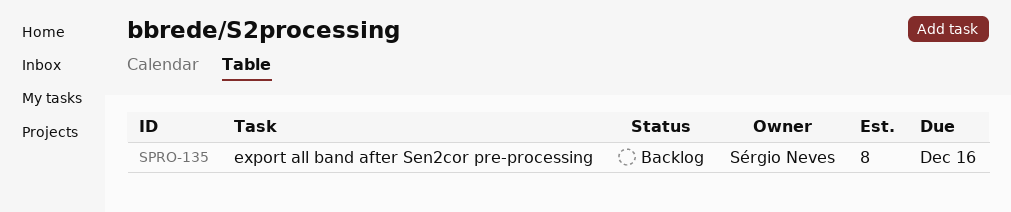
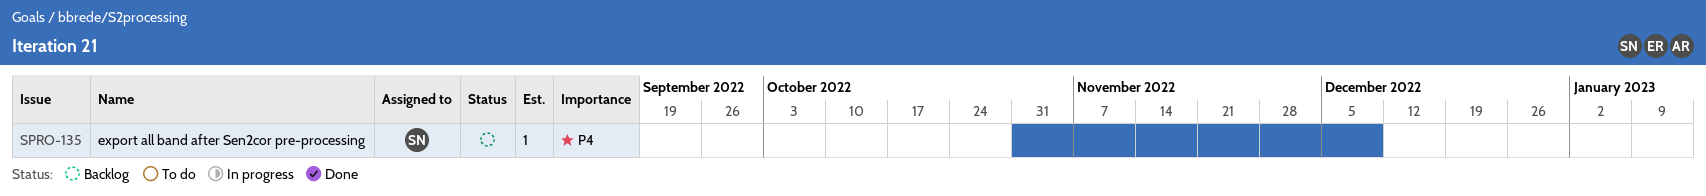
SPRO-135, estimate: 8 -> 1
SPRO-135, due: Dec 16 -> Dec 9

